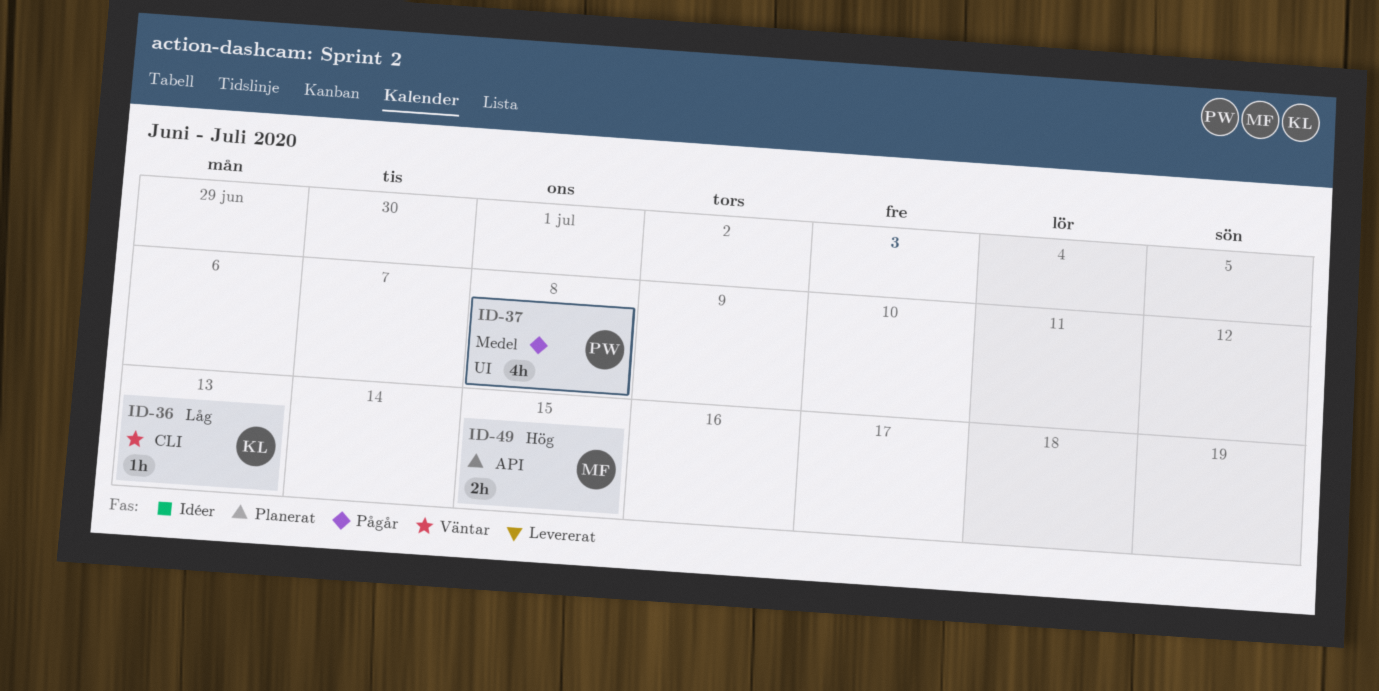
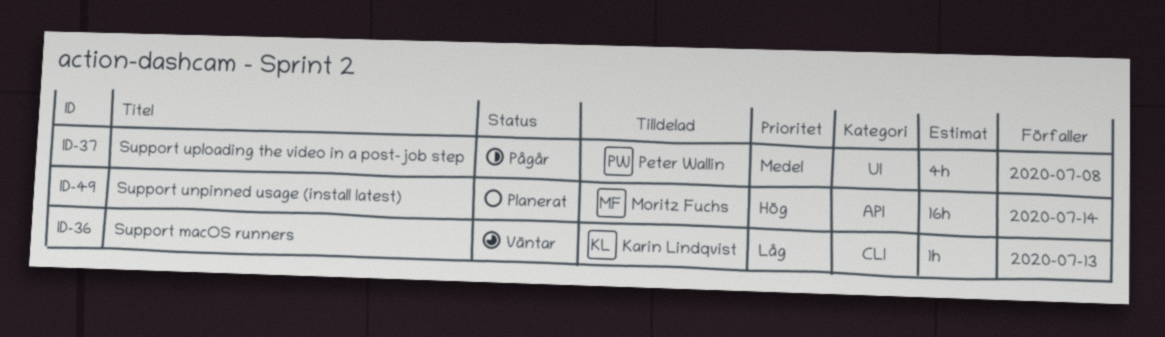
ID-49, estimate: 2h -> 16h
ID-49, due: Jul 15 -> Jul 14

